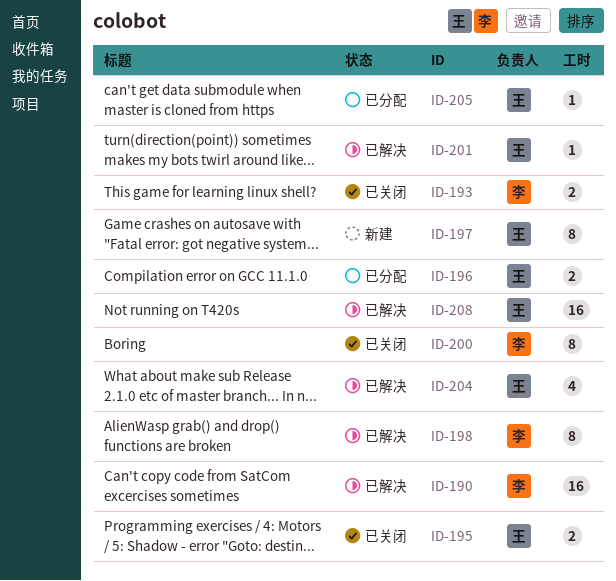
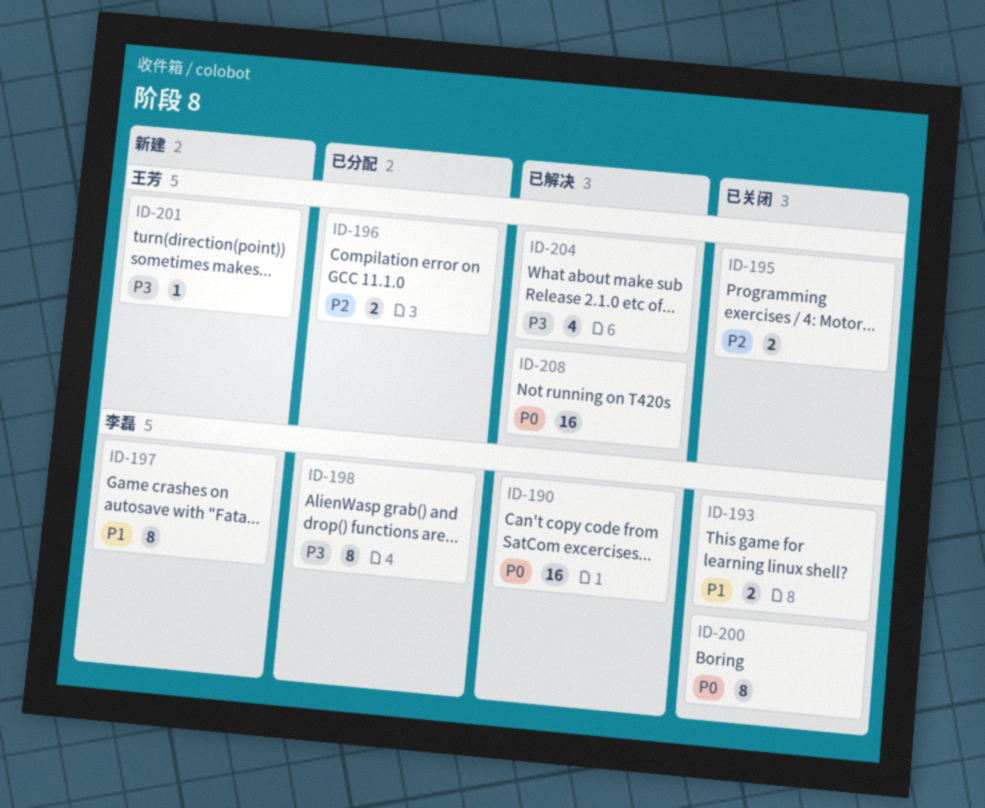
ID-197, owner: 王芳 -> 李磊
ID-198, status: 已解决 -> 已分配
ID-201, status: 已解决 -> 新建
ID-205: present -> none

